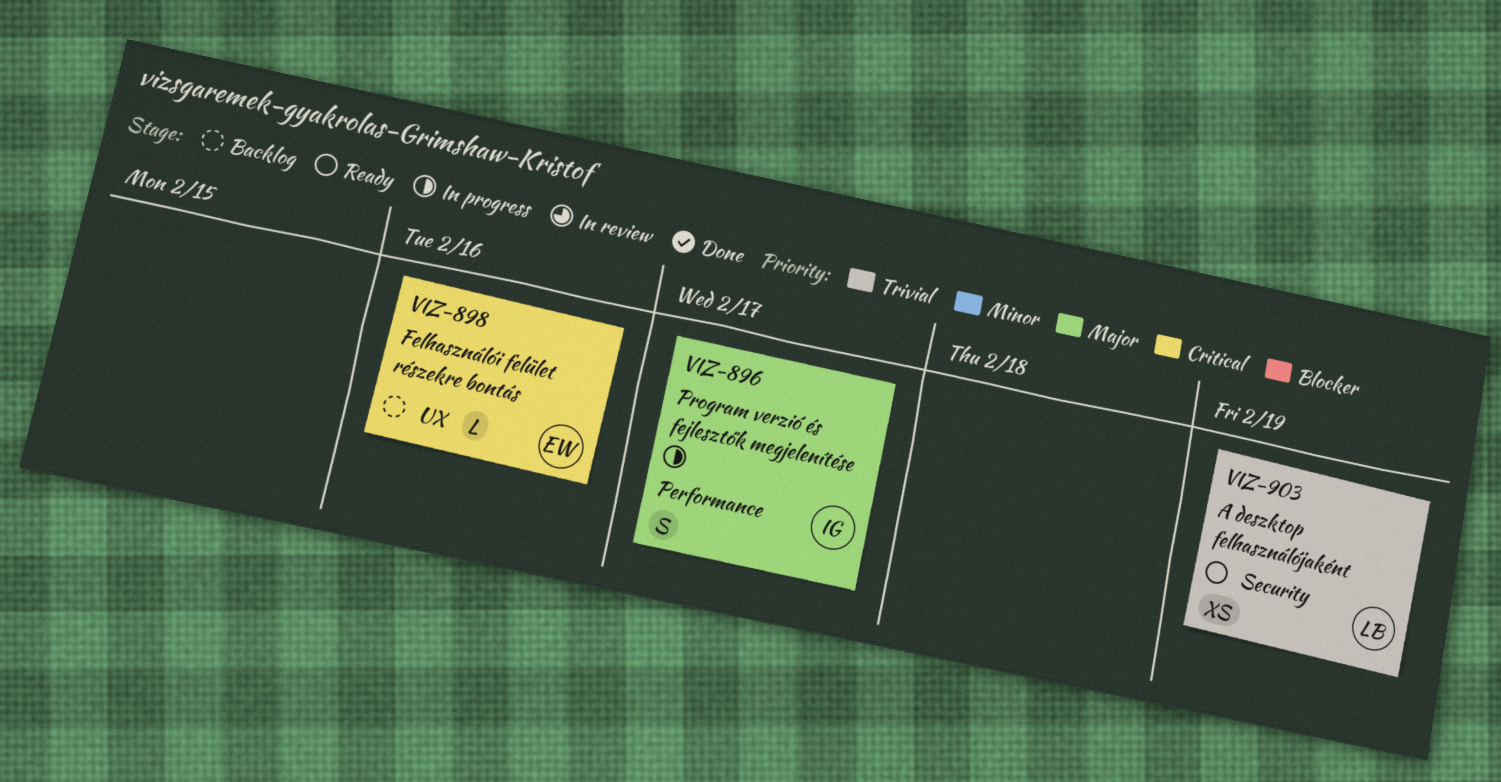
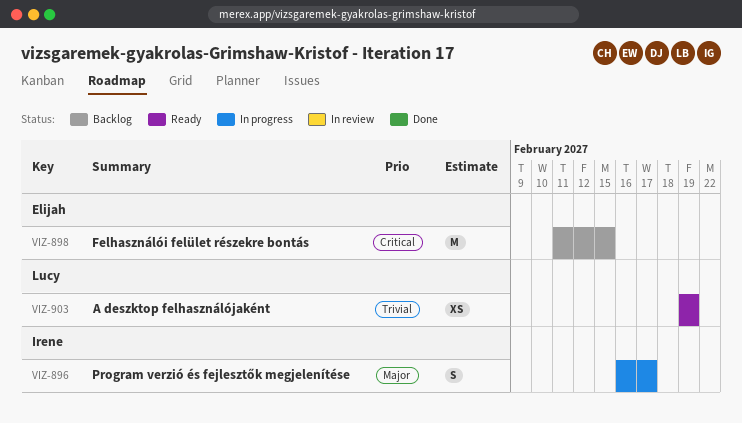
VIZ-898, estimate: L -> M
VIZ-898, due: Feb 16 -> Feb 15

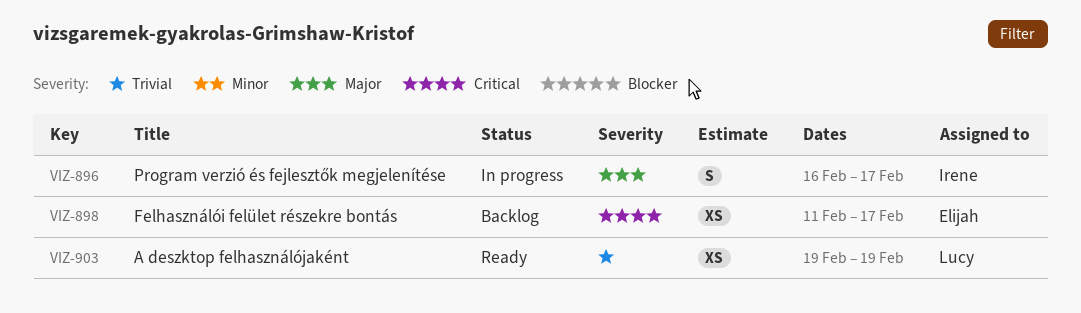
VIZ-898, estimate: M -> XS
VIZ-898, due: Feb 15 -> Feb 17

